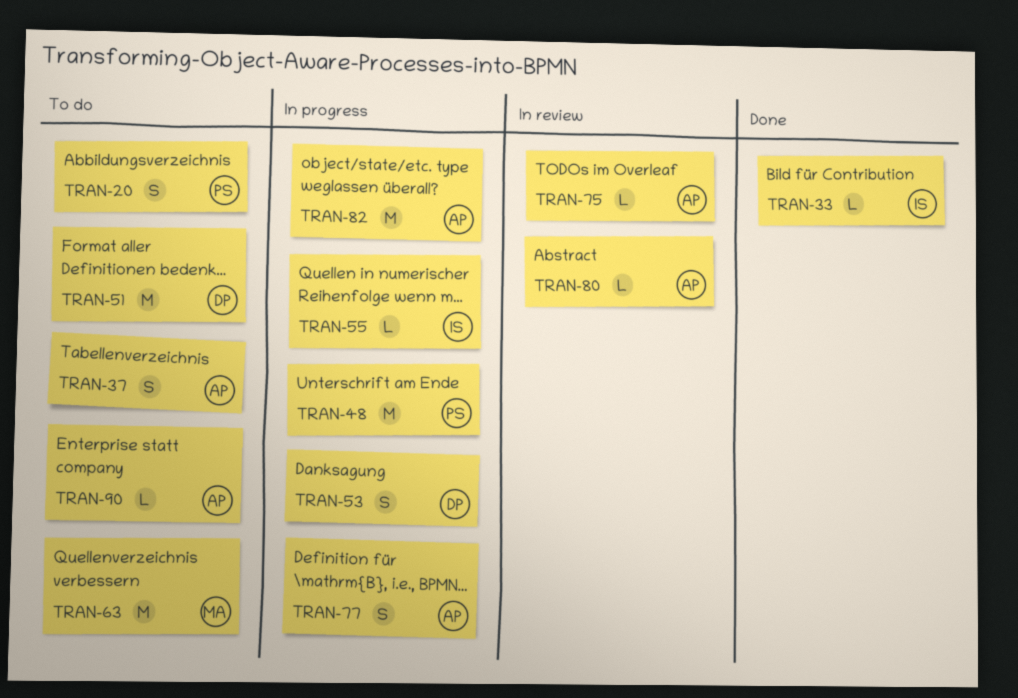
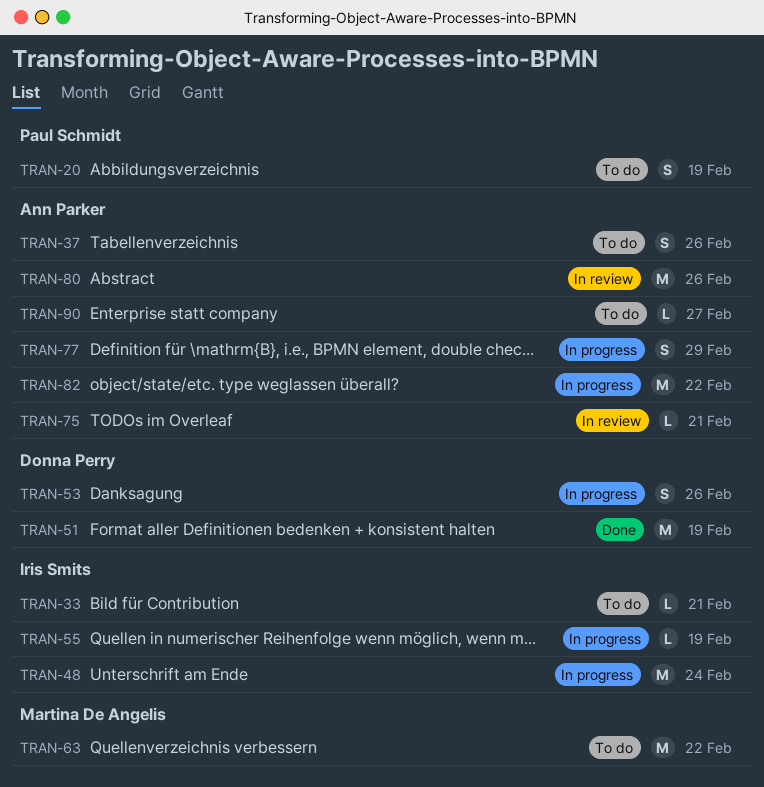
TRAN-33, status: Done -> To do
TRAN-48, owner: Paul Schmidt -> Iris Smits
TRAN-51, status: To do -> Done
TRAN-80, estimate: L -> M

